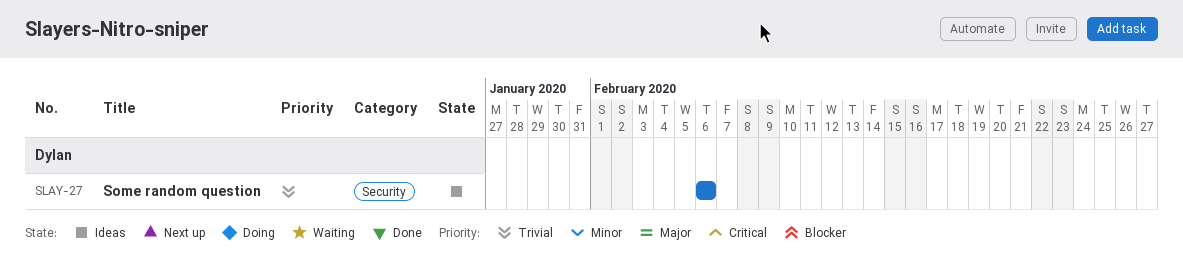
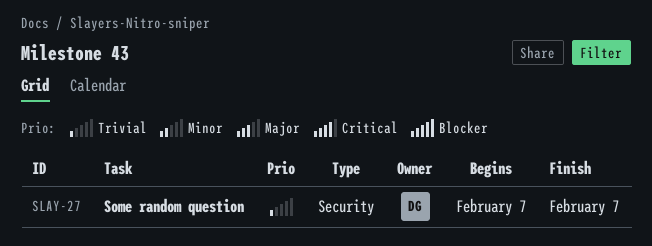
SLAY-27, start: Feb 6 -> Feb 7
SLAY-27, due: Feb 6 -> Feb 7

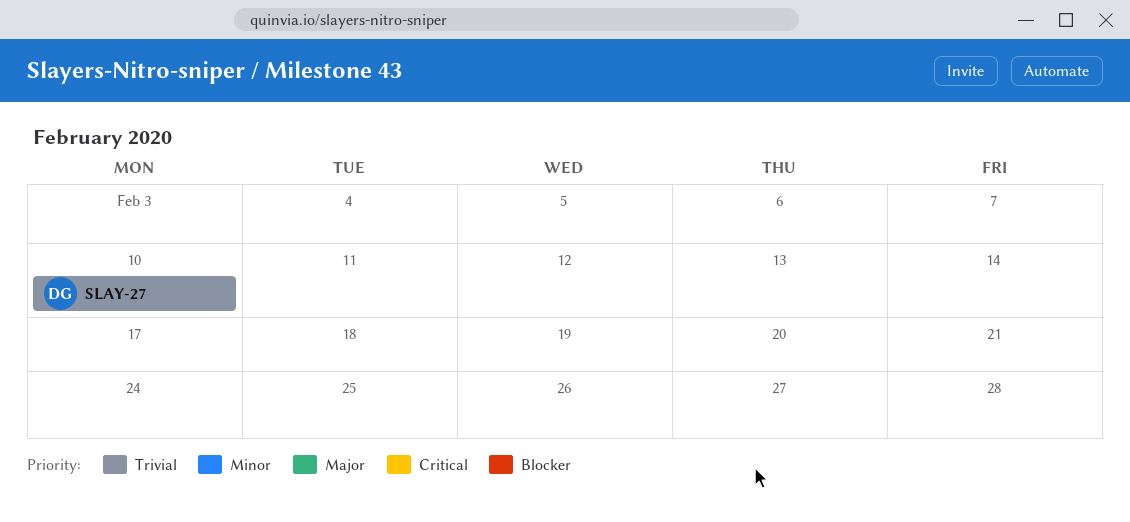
SLAY-27, start: Feb 7 -> Feb 10
SLAY-27, due: Feb 7 -> Feb 10

